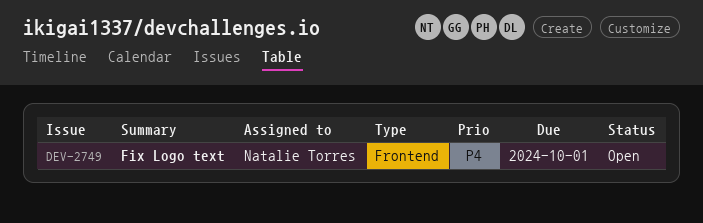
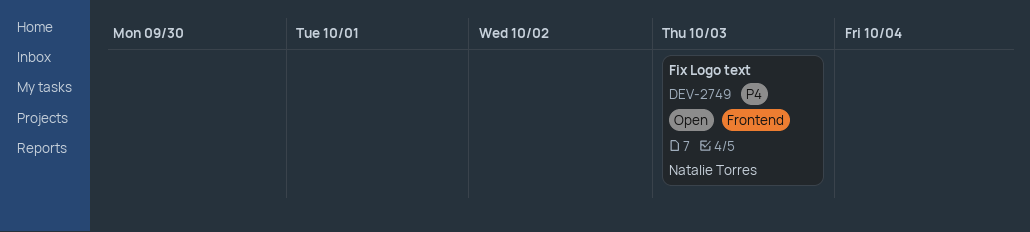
DEV-2749, due: Oct 1 -> Oct 3

